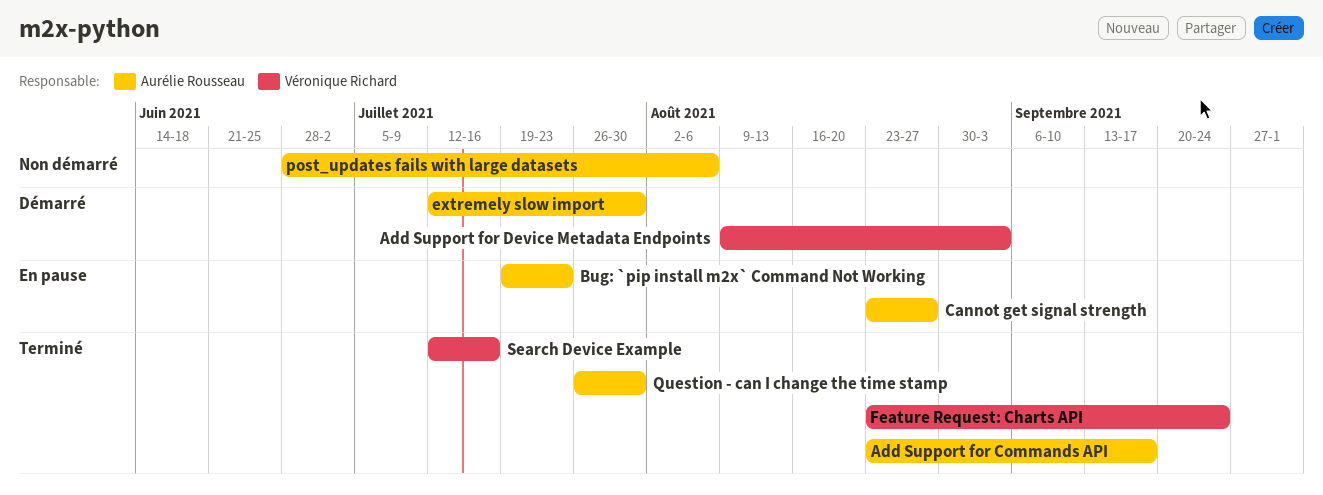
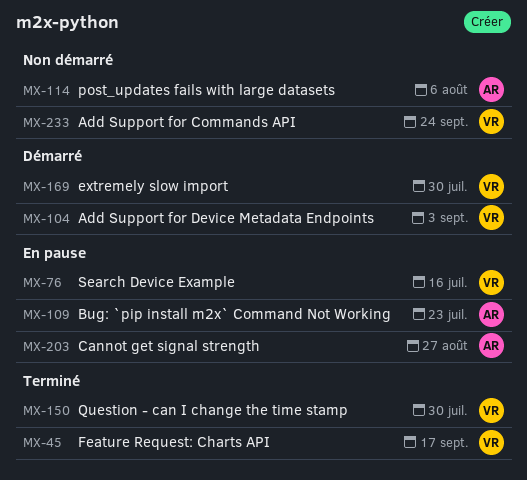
Add Support for Commands API, status: Terminé -> Non démarré
Add Support for Commands API, owner: Aurélie Rousseau -> Véronique Richard
Add Support for Commands API, due: Sep 17 -> Sep 24
extremely slow import, owner: Aurélie Rousseau -> Véronique Richard
Feature Request: Charts API, due: Sep 24 -> Sep 17
Question - can I change the time stamp, owner: Aurélie Rousseau -> Véronique Richard
Search Device Example, status: Terminé -> En pause

